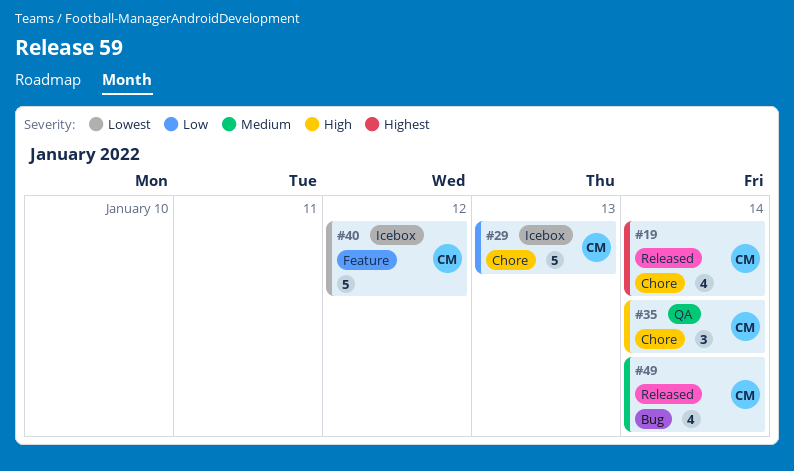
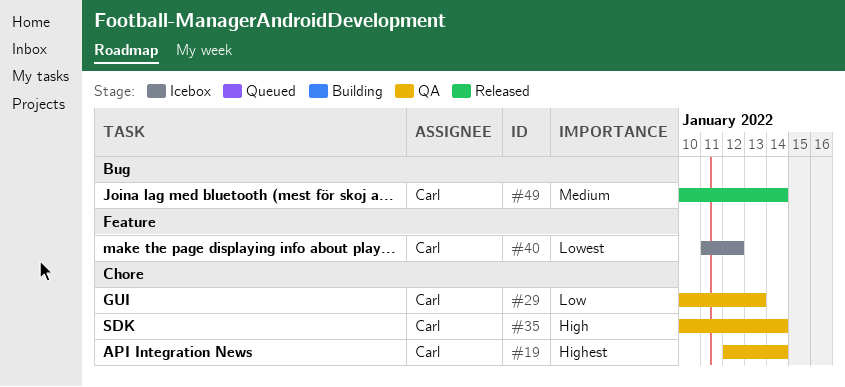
#19, status: Released -> QA
#29, status: Icebox -> QA

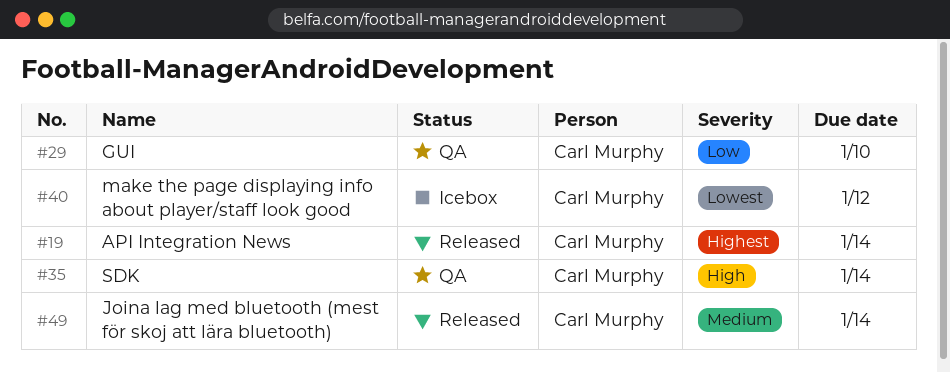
#19, status: QA -> Released
#29, due: Jan 13 -> Jan 10

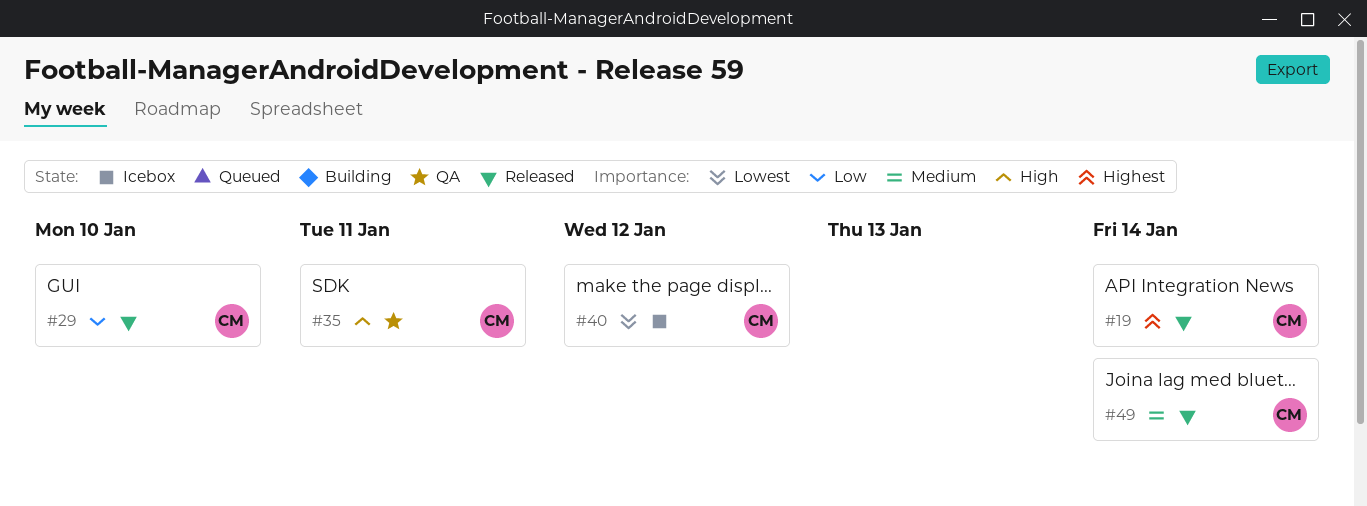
#29, status: QA -> Released
#35, due: Jan 14 -> Jan 11

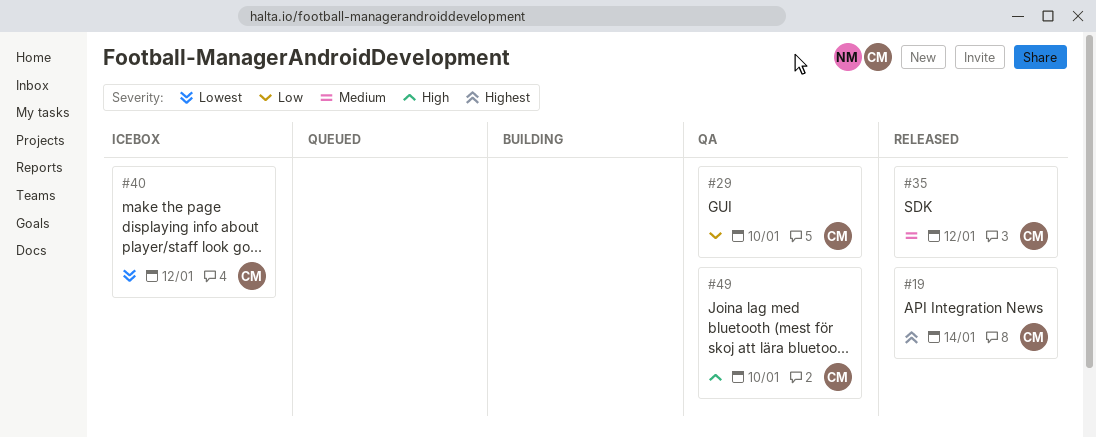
#29, status: Released -> QA
#35, status: QA -> Released
#35, priority: High -> Medium
#35, due: Jan 11 -> Jan 12
#49, status: Released -> QA
#49, priority: Medium -> High
#49, due: Jan 14 -> Jan 10

